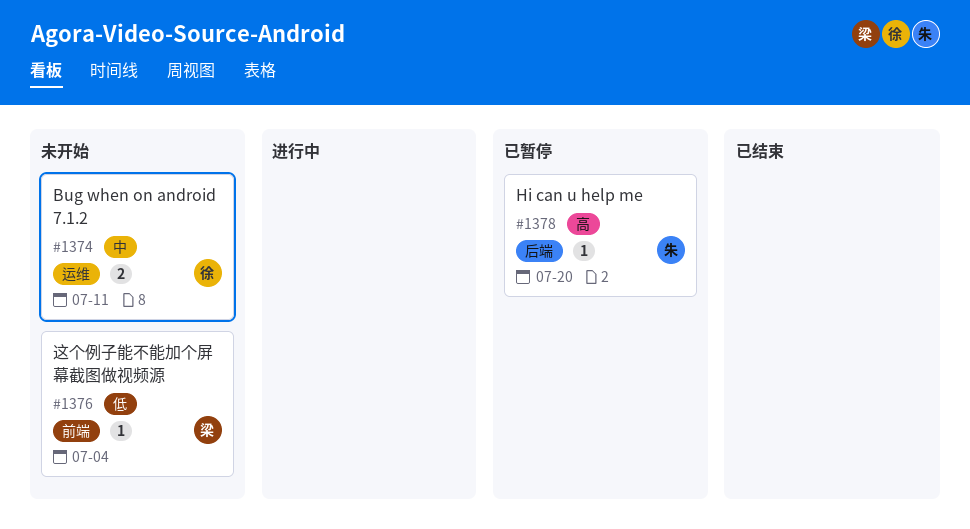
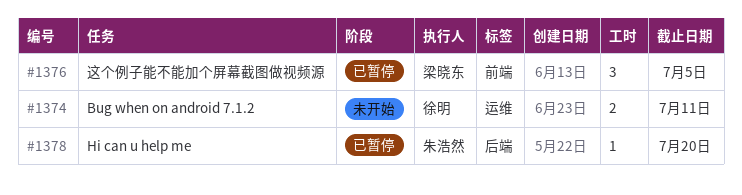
#1376, status: 未开始 -> 已暂停
#1376, estimate: 1 -> 3
#1376, due: Jul 4 -> Jul 5

